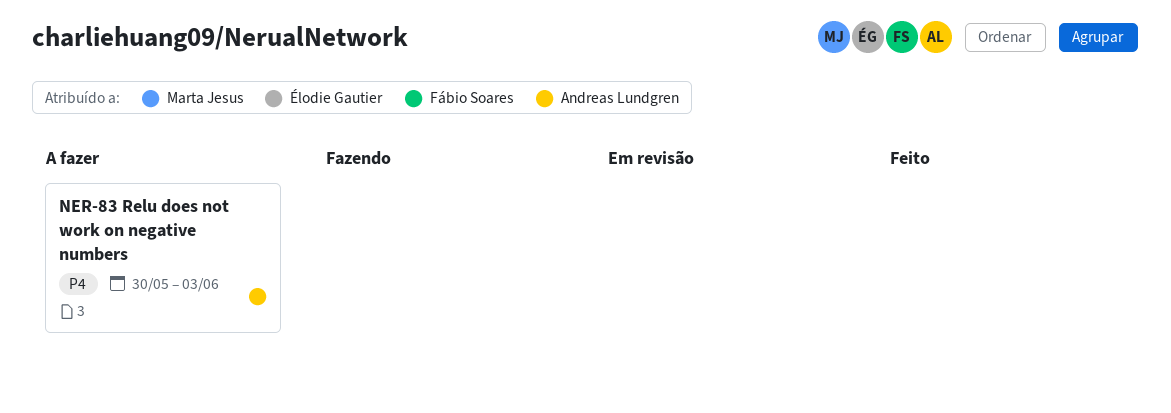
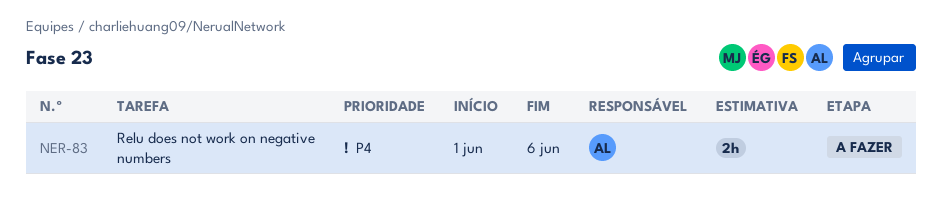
NER-83, start: May 30 -> Jun 1
NER-83, due: Jun 3 -> Jun 6

